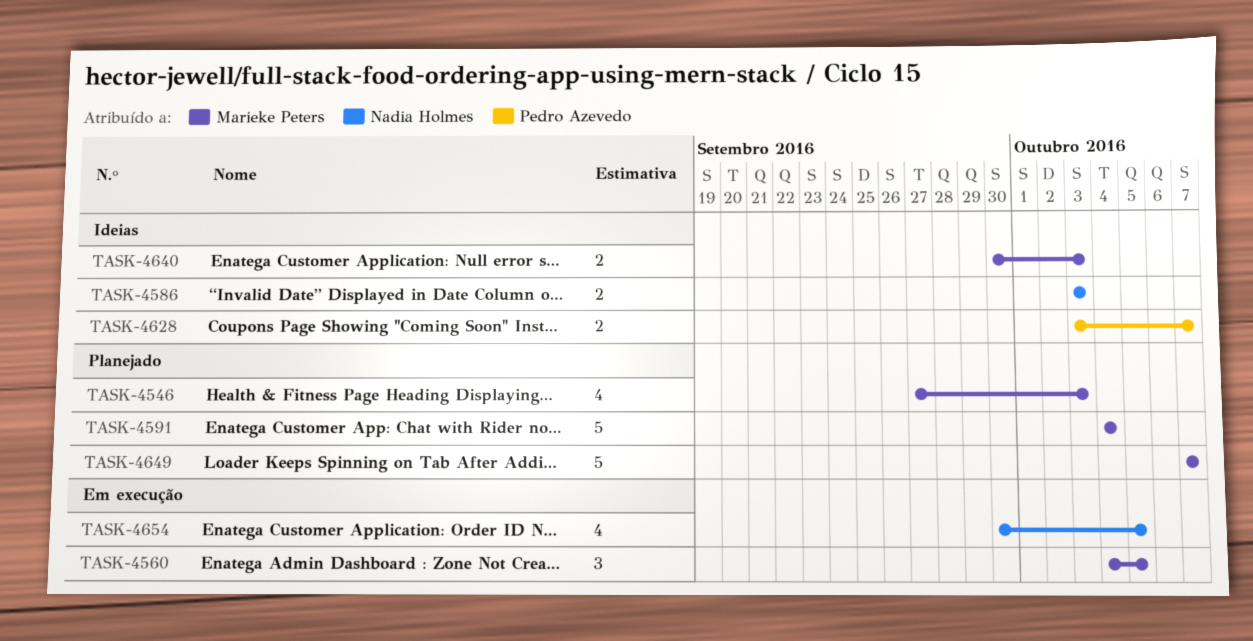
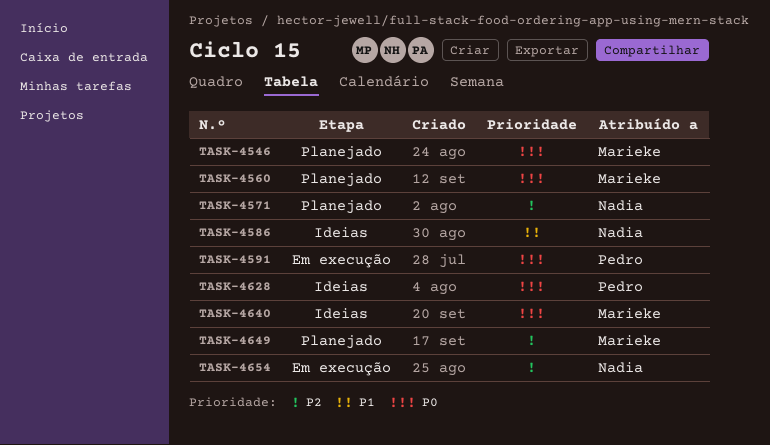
TASK-4560, status: Em execução -> Planejado
TASK-4571: none -> present
TASK-4591, status: Planejado -> Em execução
TASK-4591, owner: Marieke Peters -> Pedro Azevedo

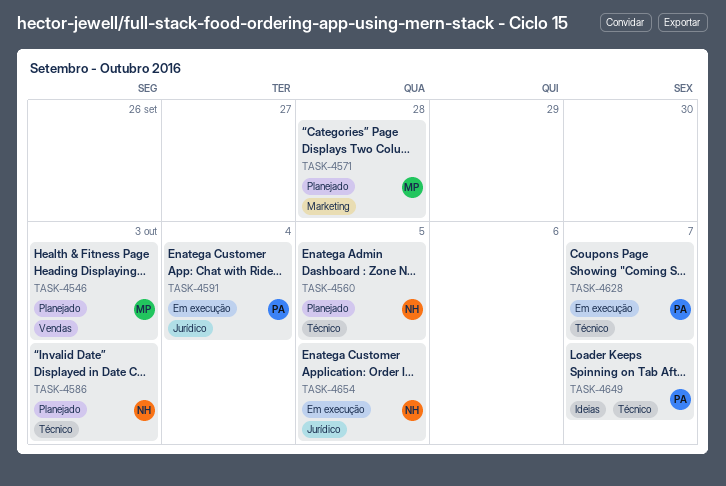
TASK-4560, owner: Marieke -> Nadia
TASK-4571, owner: Nadia -> Marieke
TASK-4586, status: Ideias -> Planejado
TASK-4628, status: Ideias -> Em execução
TASK-4640: present -> none
TASK-4649, status: Planejado -> Ideias
TASK-4649, owner: Marieke -> Pedro

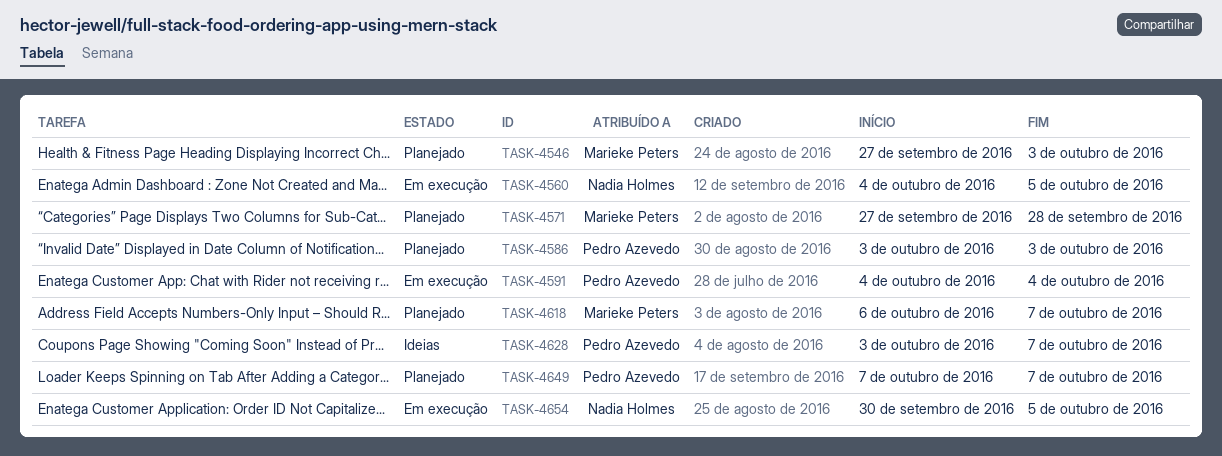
TASK-4560, status: Planejado -> Em execução
TASK-4586, owner: Nadia Holmes -> Pedro Azevedo
TASK-4618: none -> present
TASK-4628, status: Em execução -> Ideias
TASK-4649, status: Ideias -> Planejado

